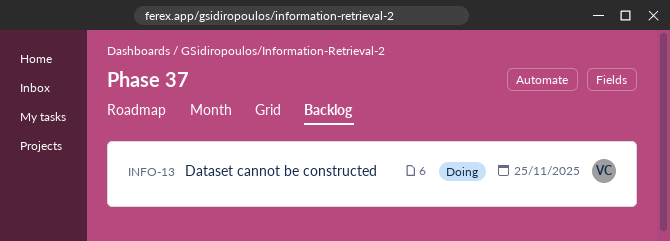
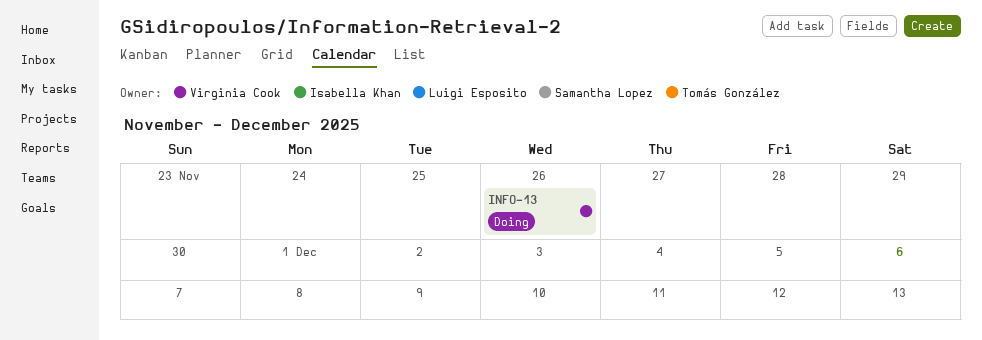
INFO-13, due: Nov 25 -> Nov 26

